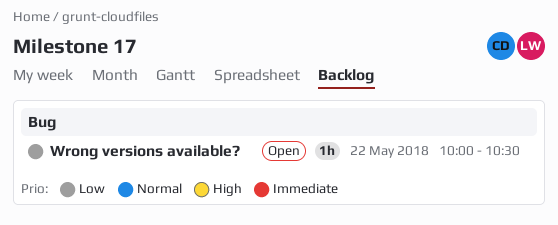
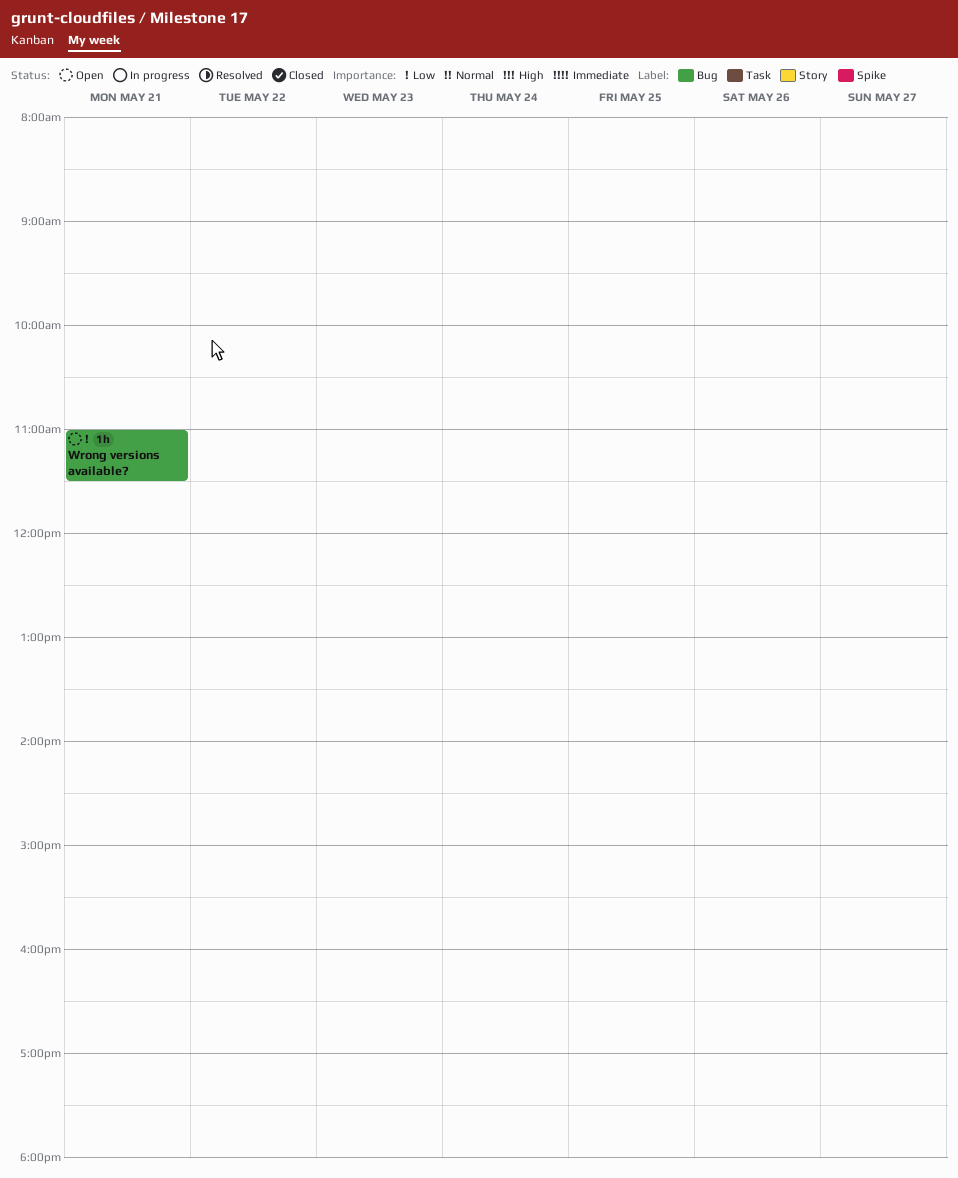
Wrong versions available?, day: May 22 -> May 21
Wrong versions available?, begins: 10:00 -> 11:00
Wrong versions available?, ends: 10:30 -> 11:30

